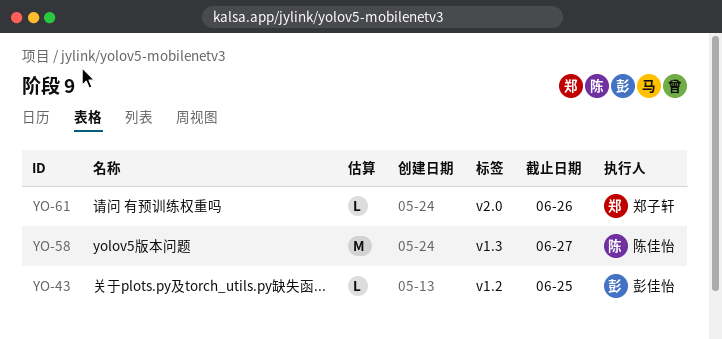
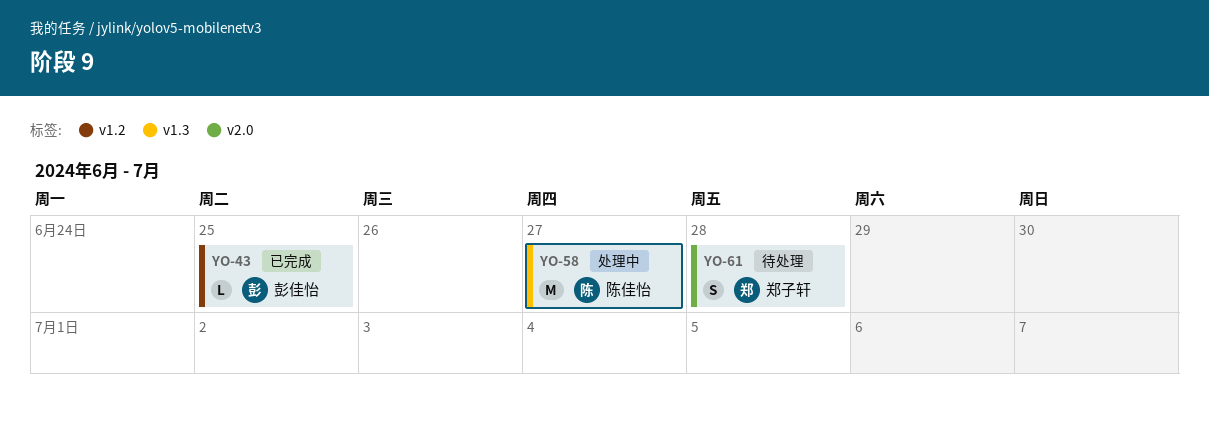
YO-61, estimate: L -> S
YO-61, due: Jun 26 -> Jun 28

